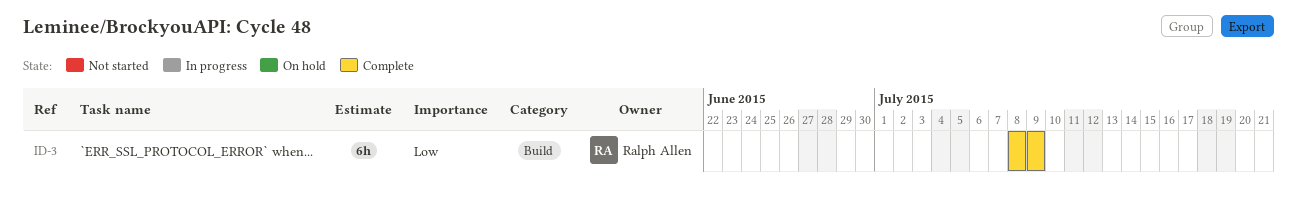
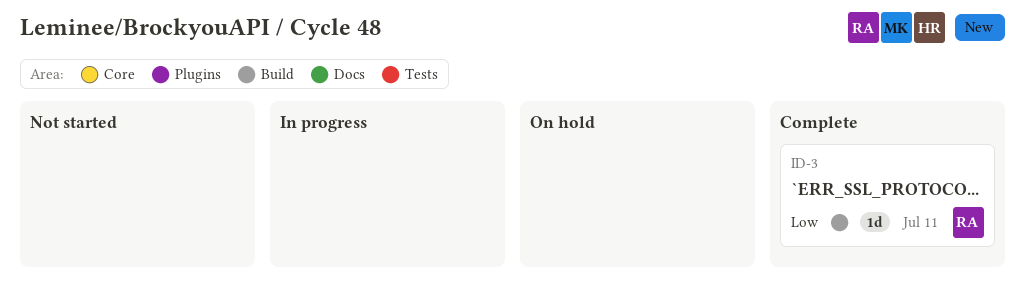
ID-3, estimate: 6h -> 1d
ID-3, due: Jul 9 -> Jul 11

